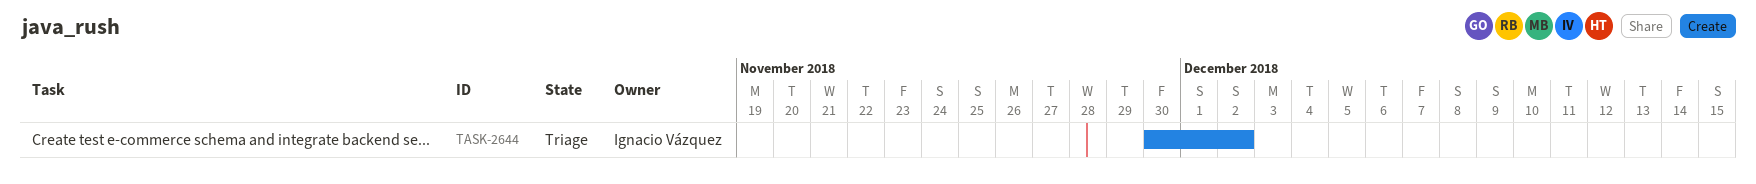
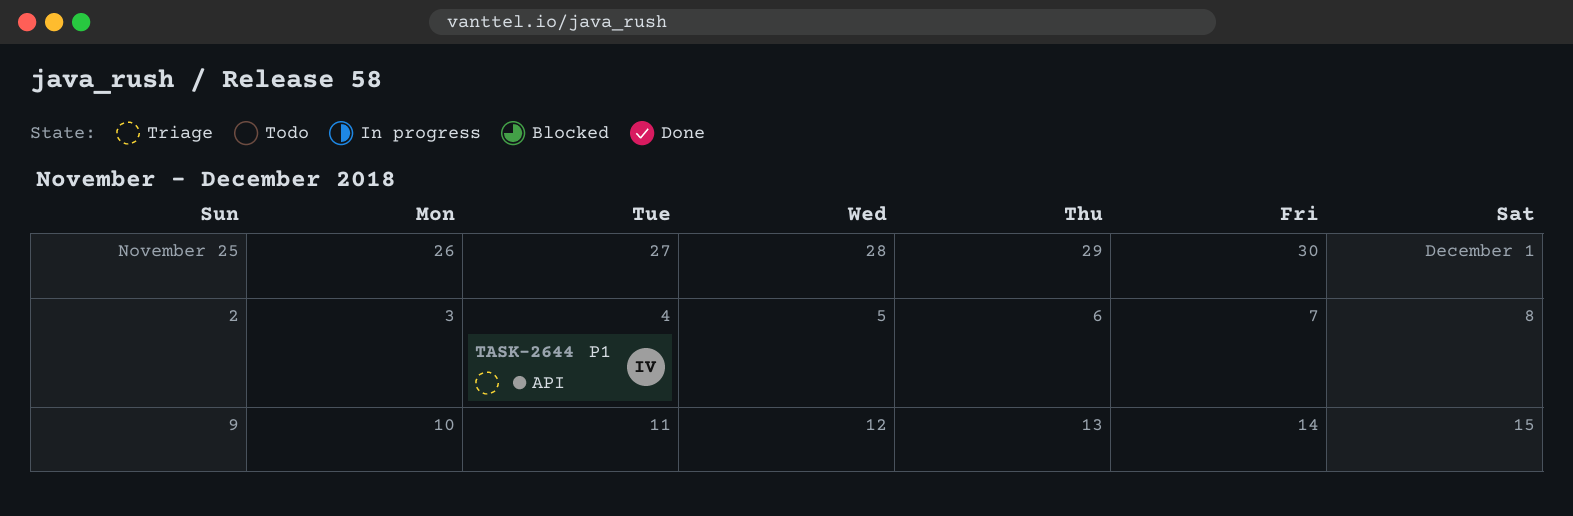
TASK-2644, due: Dec 2 -> Dec 4

